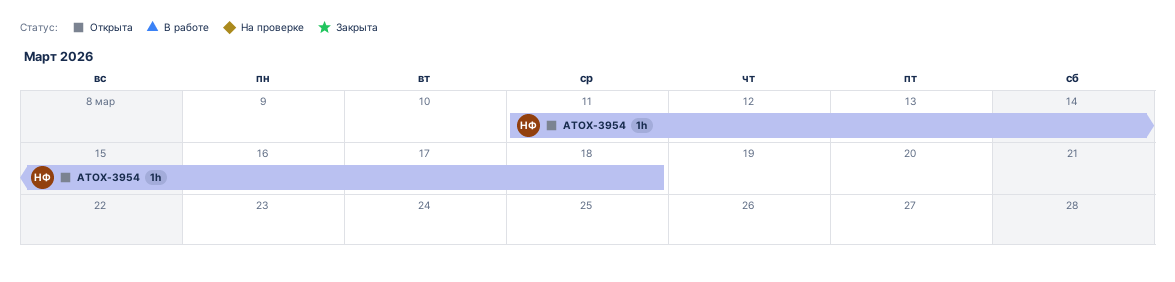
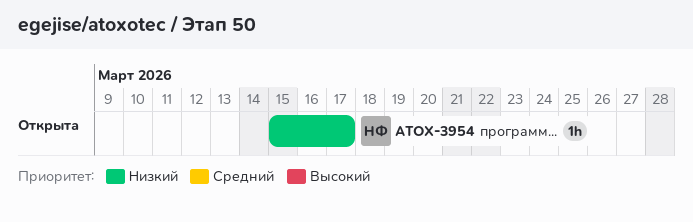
ATOX-3954, start: Mar 11 -> Mar 15
ATOX-3954, due: Mar 18 -> Mar 17

